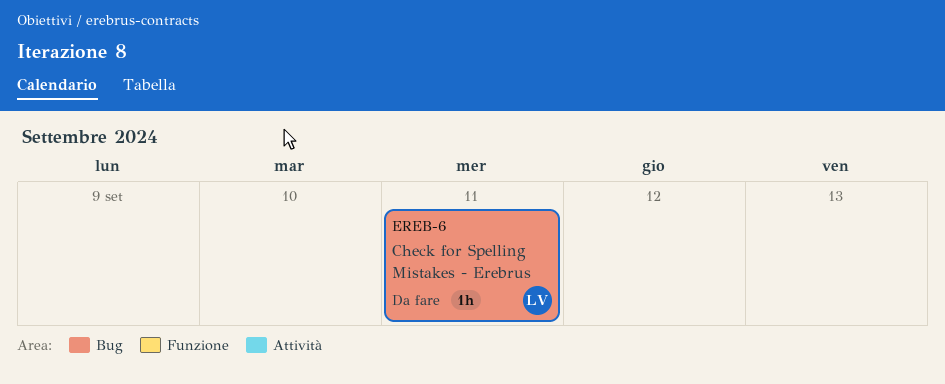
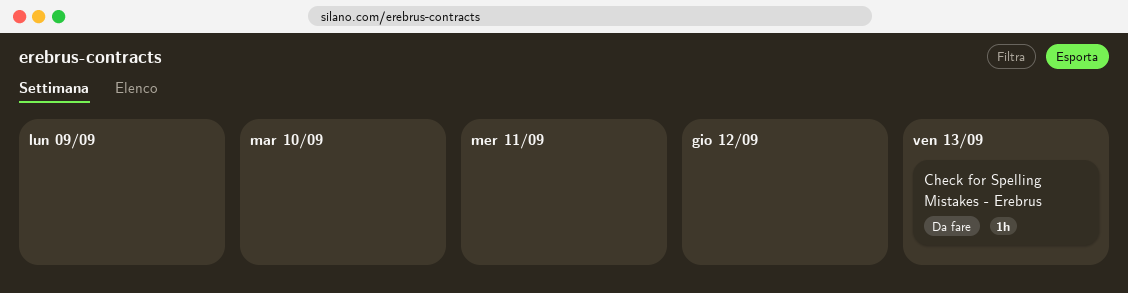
Check for Spelling Mistakes - Erebrus, due: Sep 11 -> Sep 13

